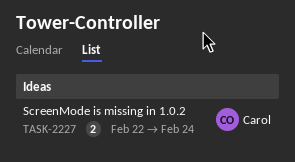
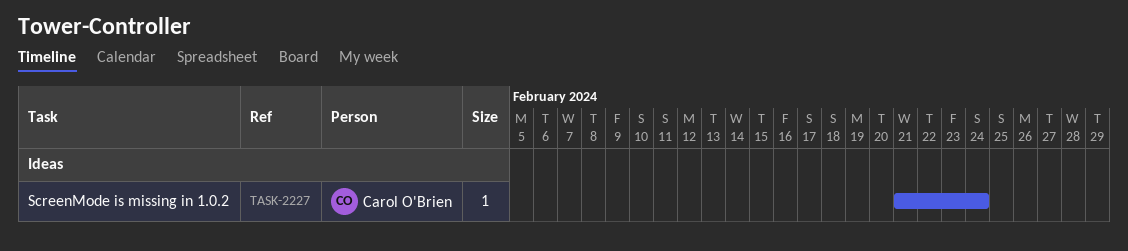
TASK-2227, estimate: 2 -> 1
TASK-2227, start: Feb 22 -> Feb 21

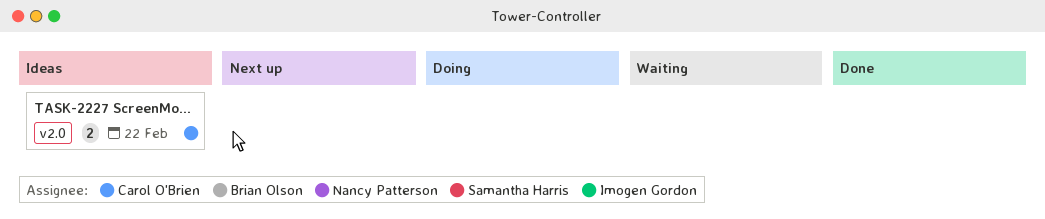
TASK-2227, estimate: 1 -> 2
TASK-2227, due: Feb 24 -> Feb 22

